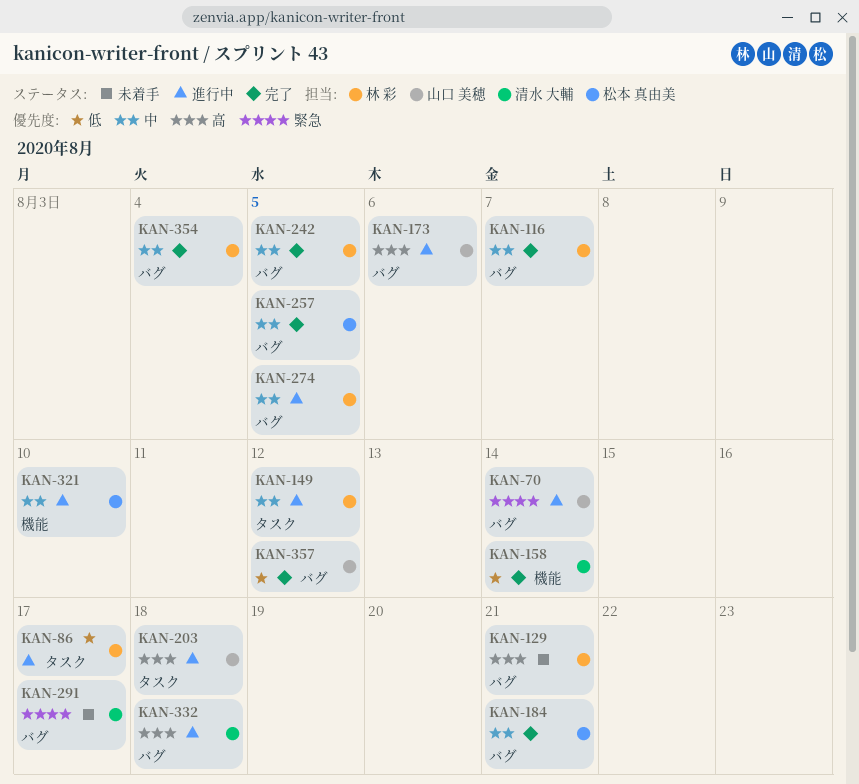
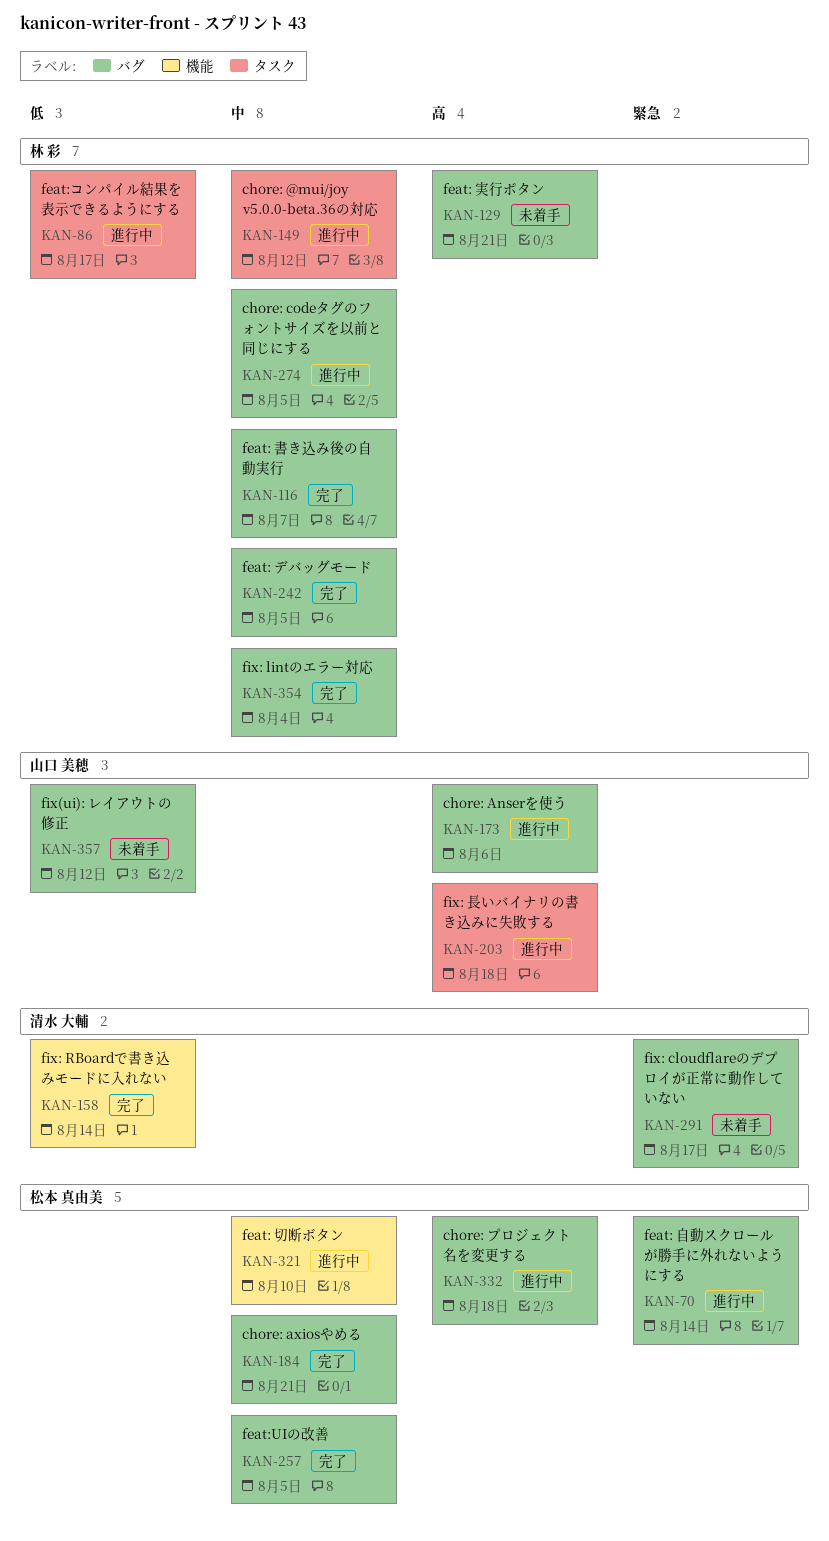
KAN-70, owner: 山口 美穂 -> 松本 真由美
KAN-332, owner: 清水 大輔 -> 松本 真由美
KAN-357, status: 完了 -> 未着手

